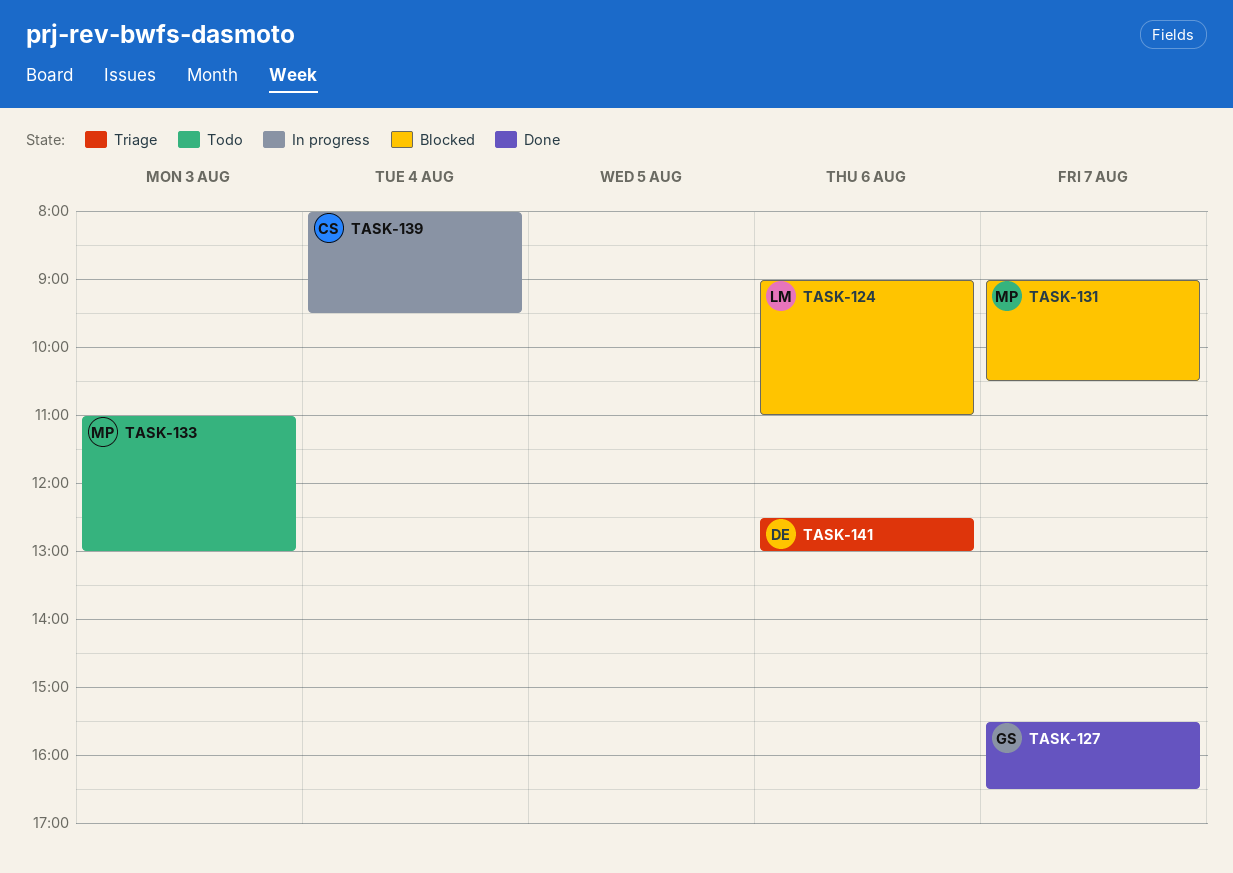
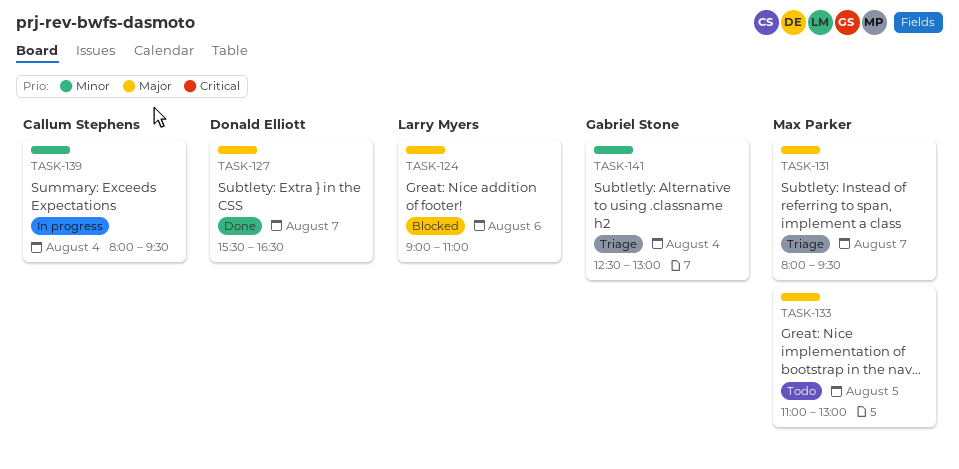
TASK-127, owner: Gabriel Stone -> Donald Elliott
TASK-131, status: Blocked -> Triage
TASK-131, begins: 09:00 -> 08:00
TASK-131, ends: 10:30 -> 09:30
TASK-133, day: Aug 3 -> Aug 5
TASK-141, owner: Donald Elliott -> Gabriel Stone
TASK-141, day: Aug 6 -> Aug 4

